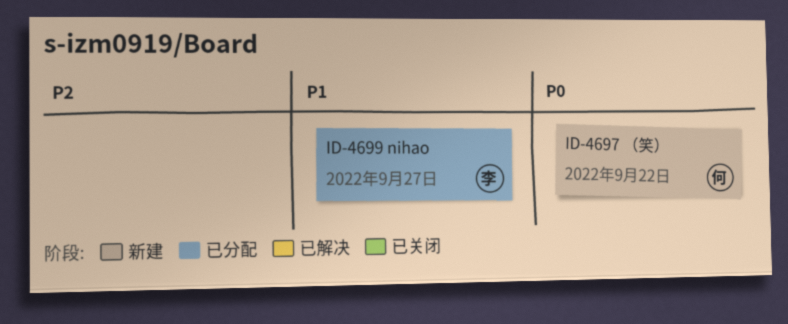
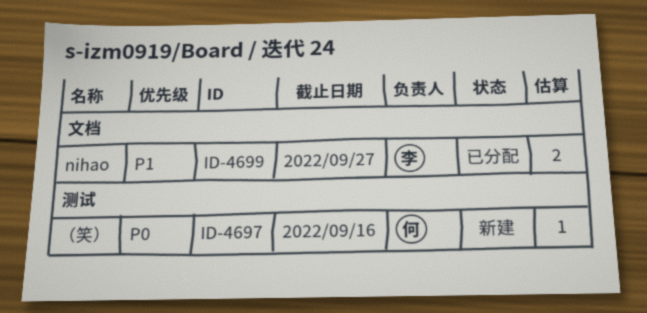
ID-4697, due: Sep 22 -> Sep 16

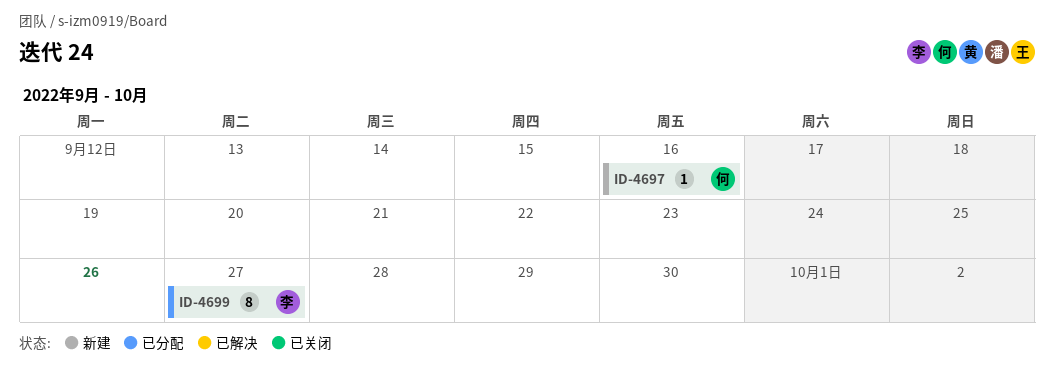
ID-4699, estimate: 2 -> 8

